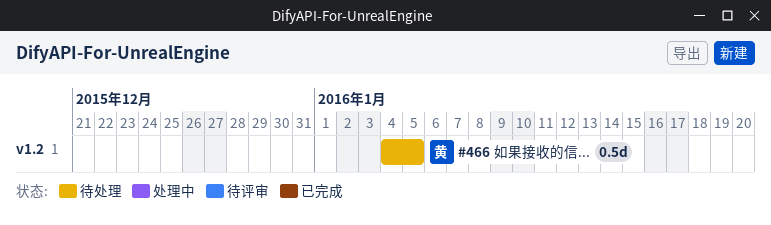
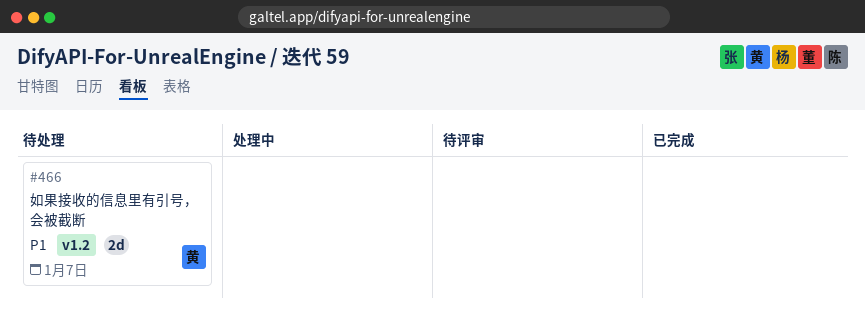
#466, estimate: 0.5d -> 2d
#466, due: Jan 5 -> Jan 7

